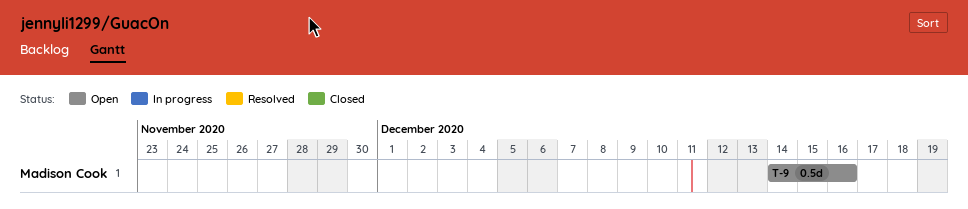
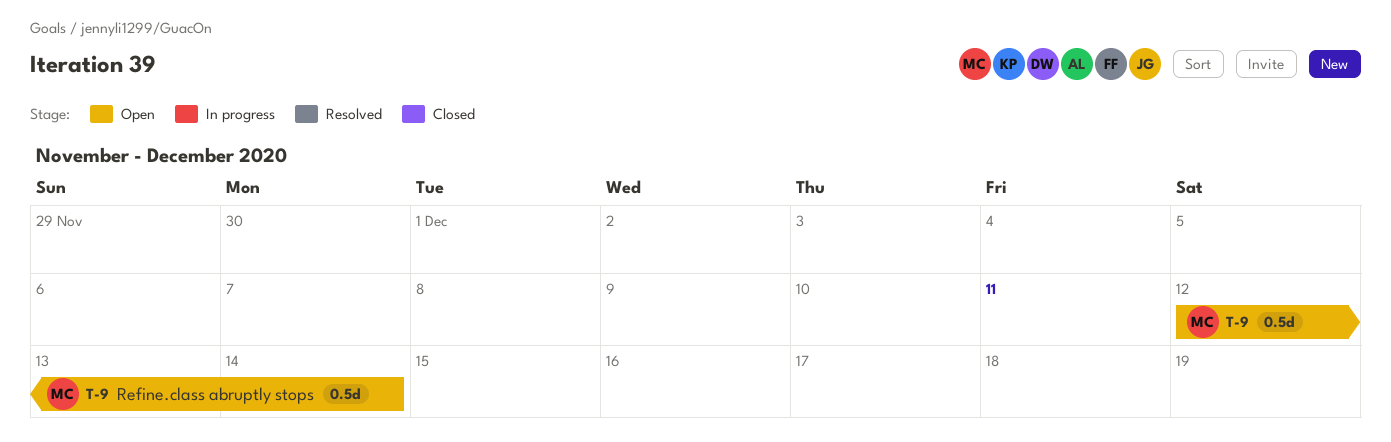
T-9, start: Dec 14 -> Dec 12
T-9, due: Dec 16 -> Dec 14

